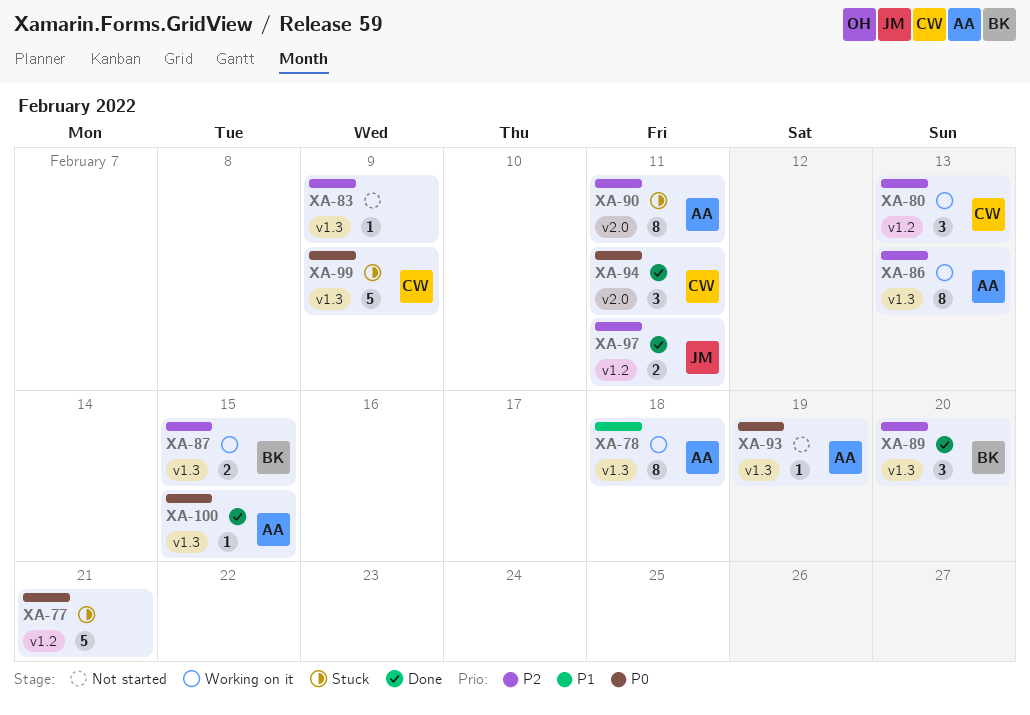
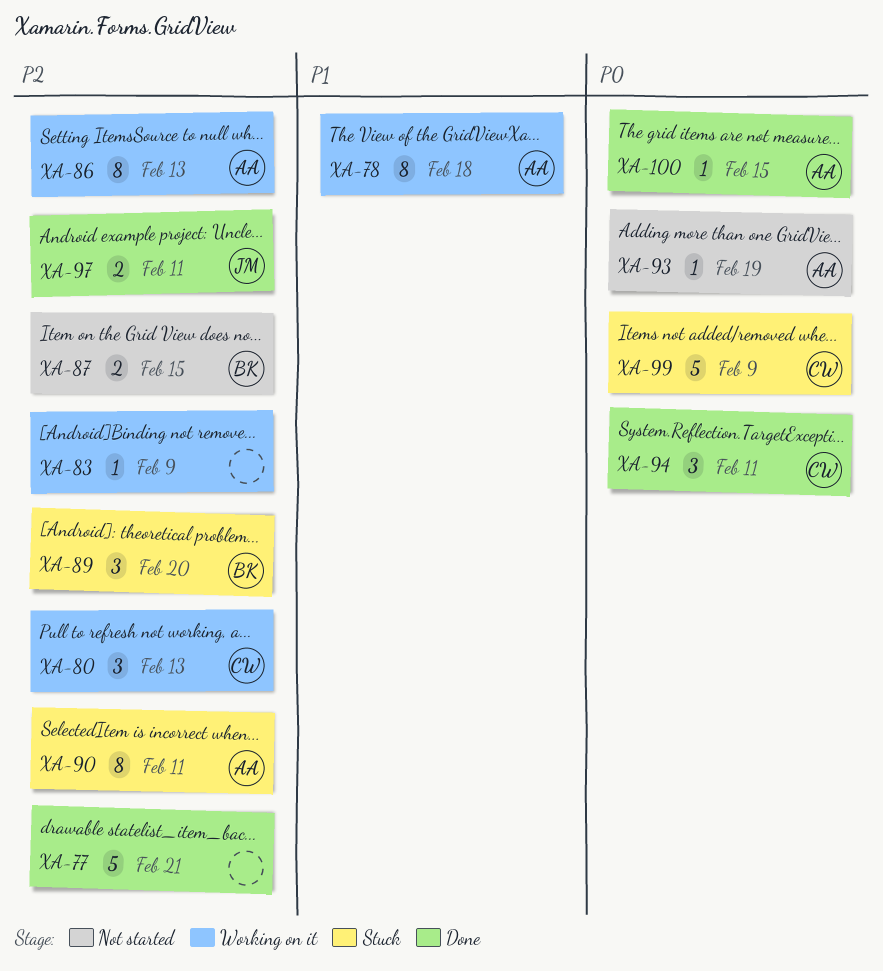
XA-77, status: Stuck -> Done
XA-77, priority: P0 -> P2
XA-83, status: Not started -> Working on it
XA-87, status: Working on it -> Not started
XA-89, status: Done -> Stuck

